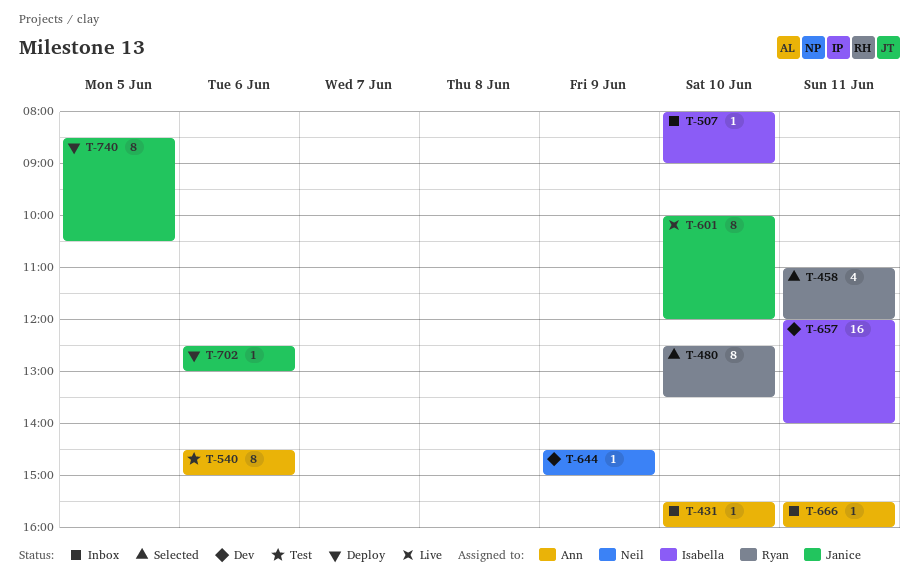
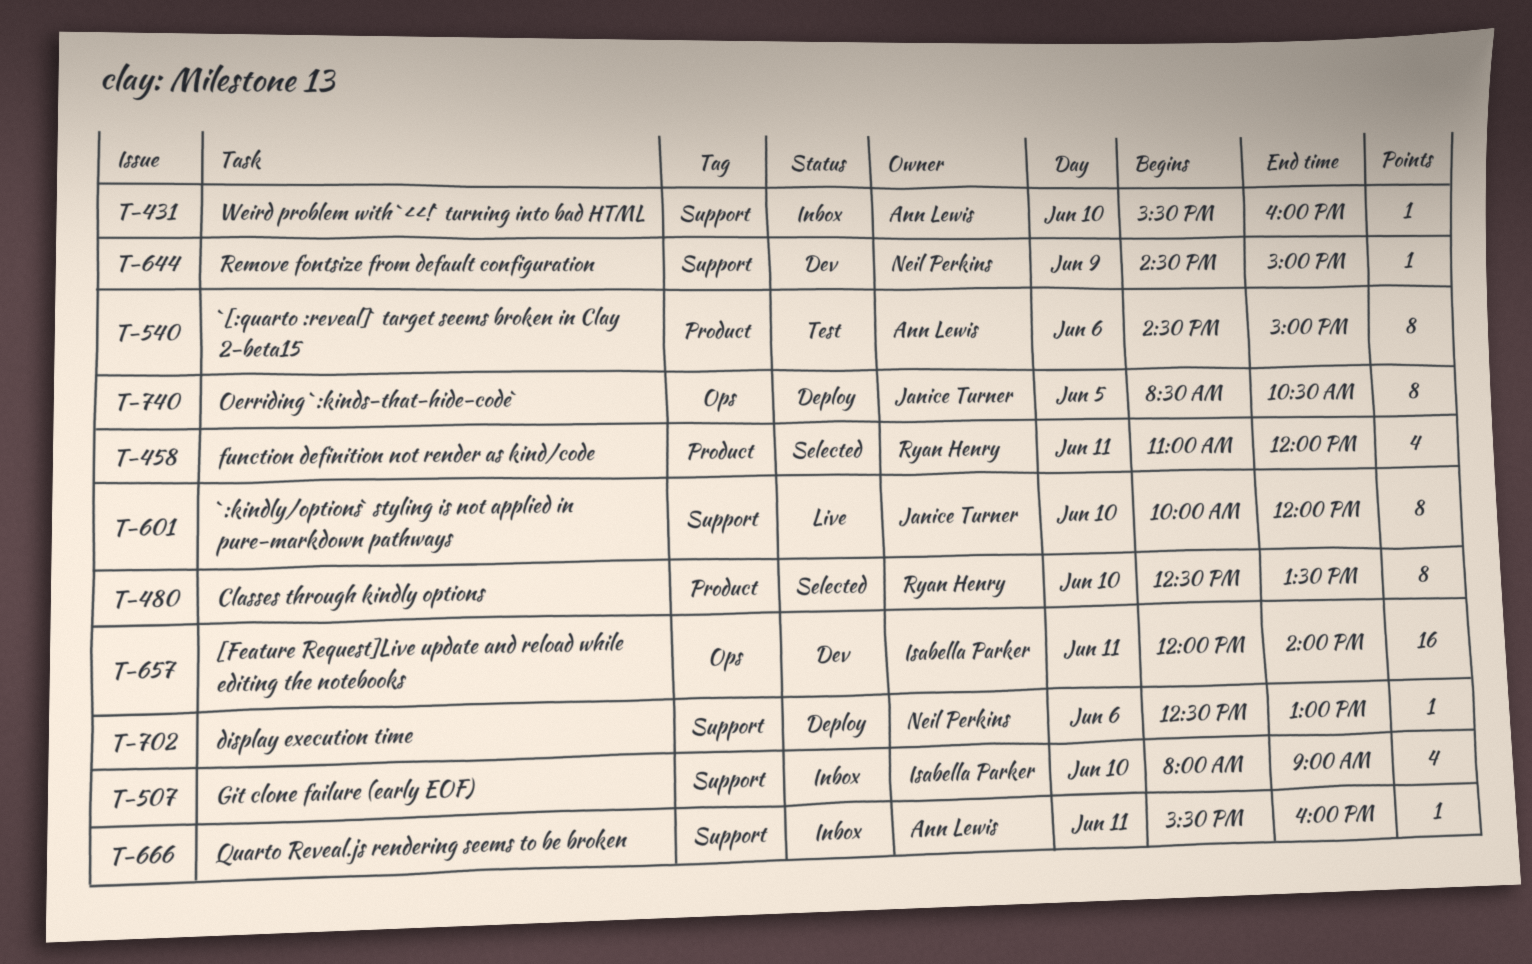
T-507, estimate: 1 -> 4
T-702, owner: Janice Turner -> Neil Perkins

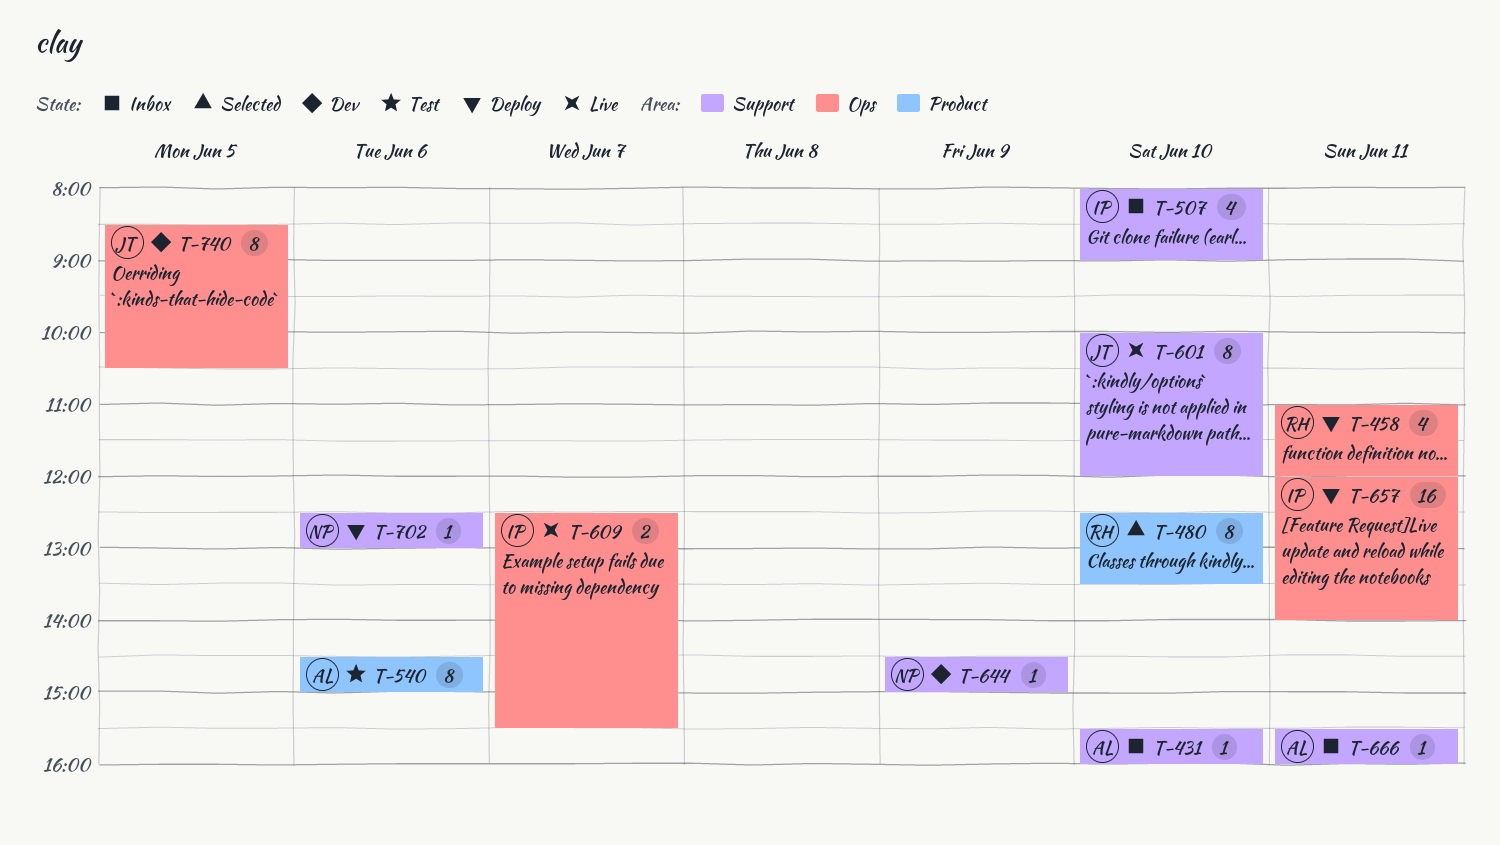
T-458, status: Selected -> Deploy
T-458, label: Product -> Ops
T-609: none -> present
T-657, status: Dev -> Deploy
T-740, status: Deploy -> Dev

